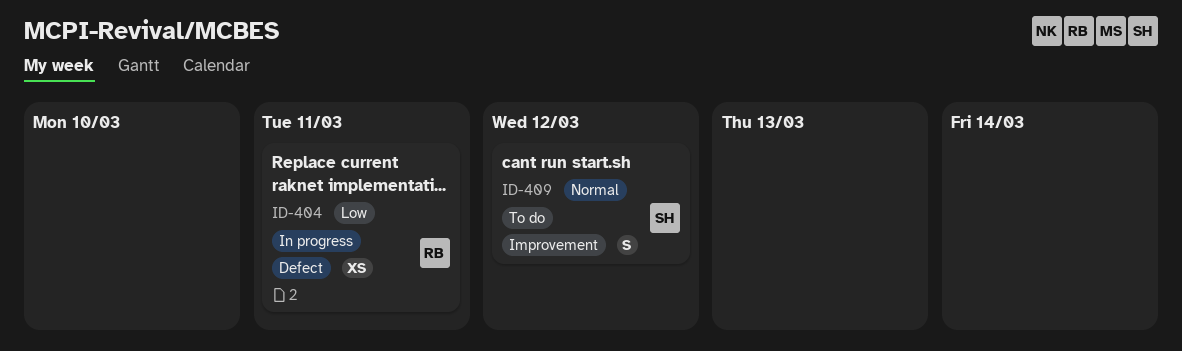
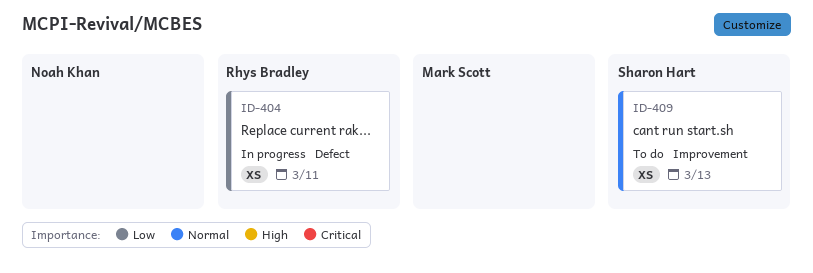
ID-409, estimate: S -> XS
ID-409, due: Mar 12 -> Mar 13

